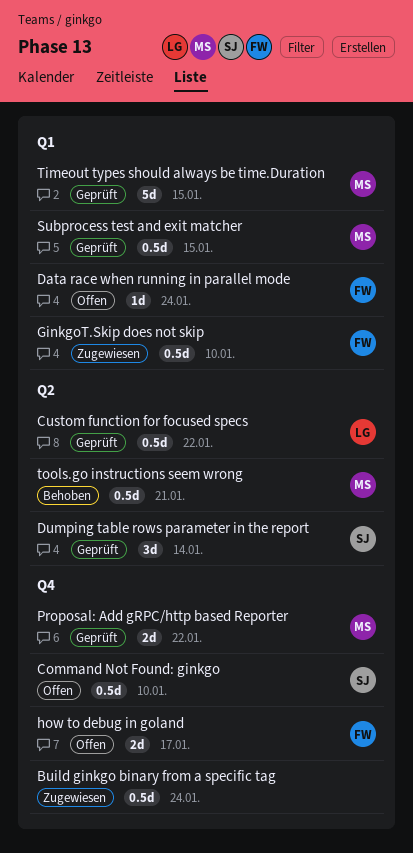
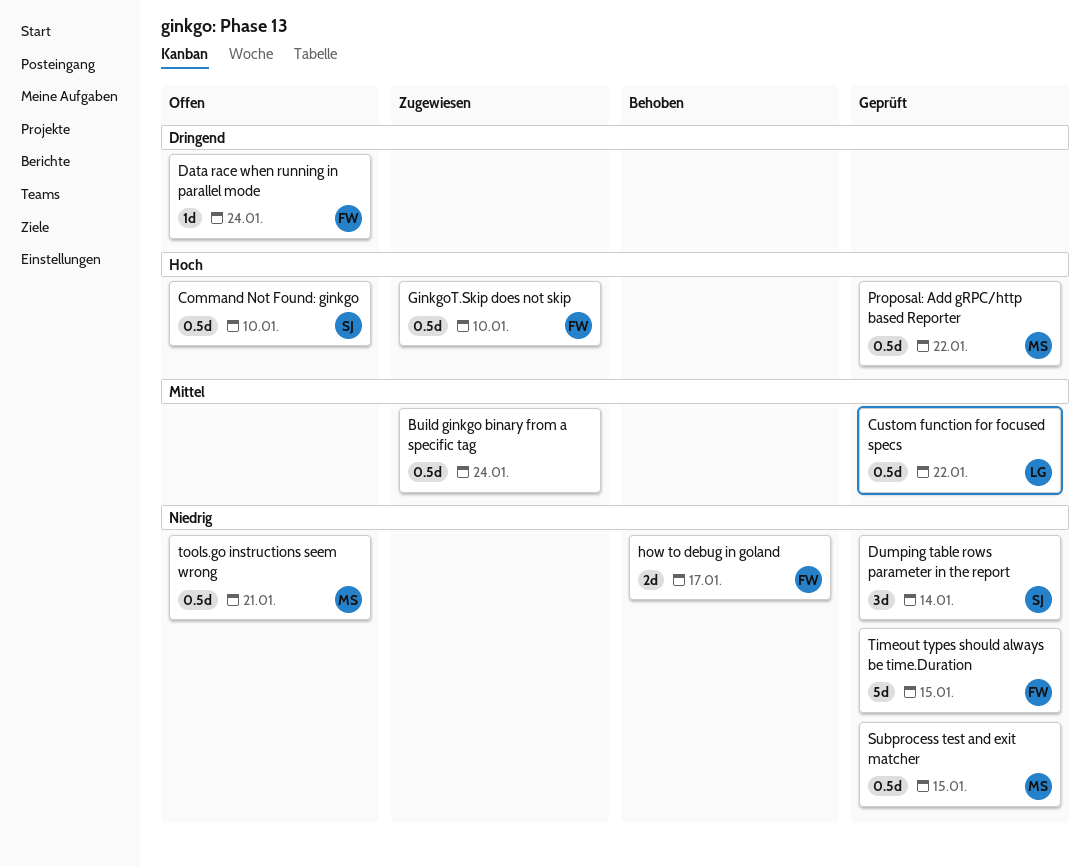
how to debug in goland, status: Offen -> Behoben
Proposal: Add gRPC/http based Reporter, estimate: 2d -> 0.5d
Timeout types should always be time.Duration, owner: MS -> FW
tools.go instructions seem wrong, status: Behoben -> Offen

